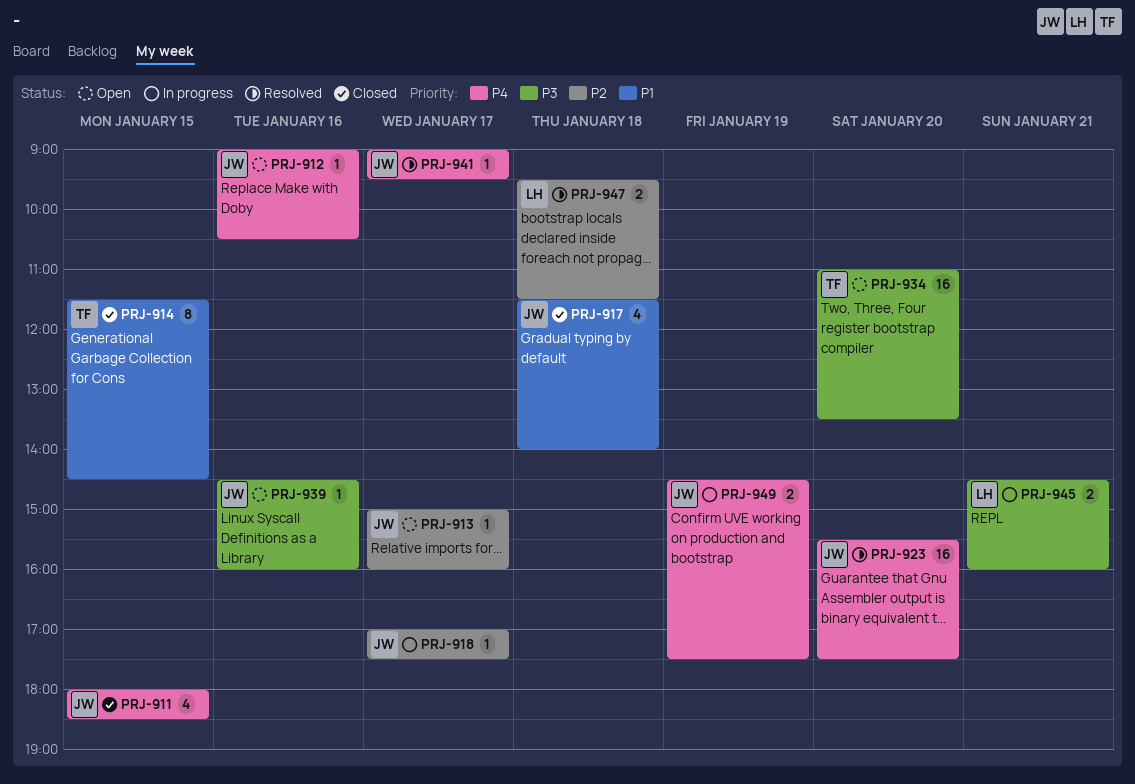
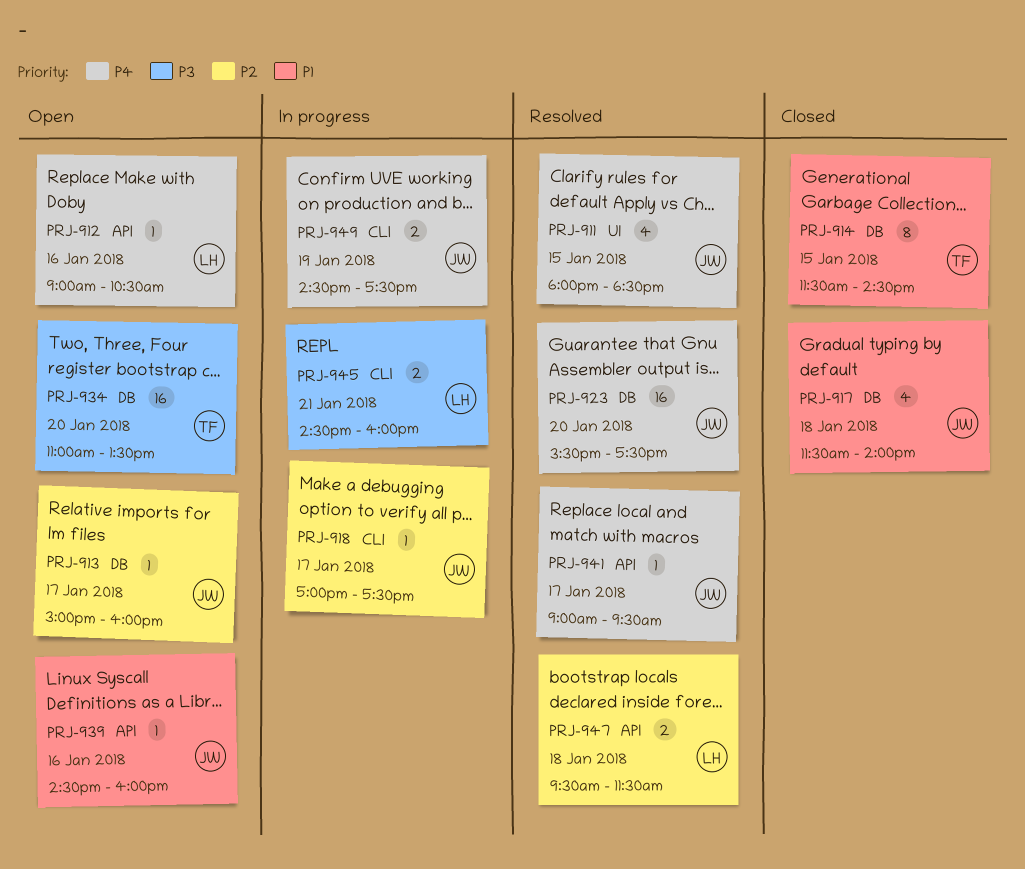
PRJ-911, status: Closed -> Resolved
PRJ-912, owner: JW -> LH
PRJ-939, priority: P3 -> P1

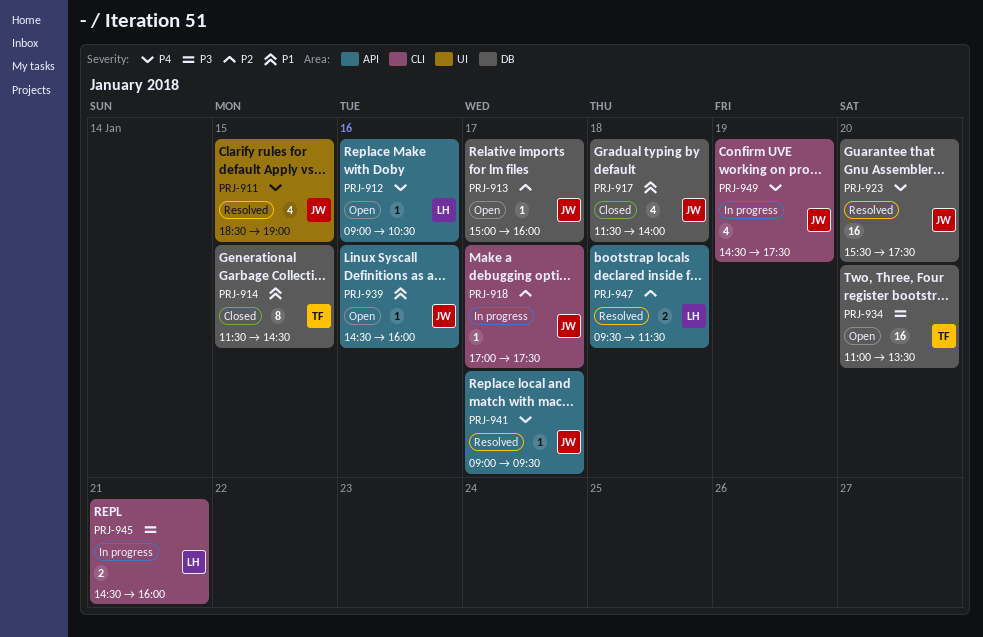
PRJ-911, begins: 18:00 -> 18:30
PRJ-911, ends: 18:30 -> 19:00
PRJ-949, estimate: 2 -> 4

